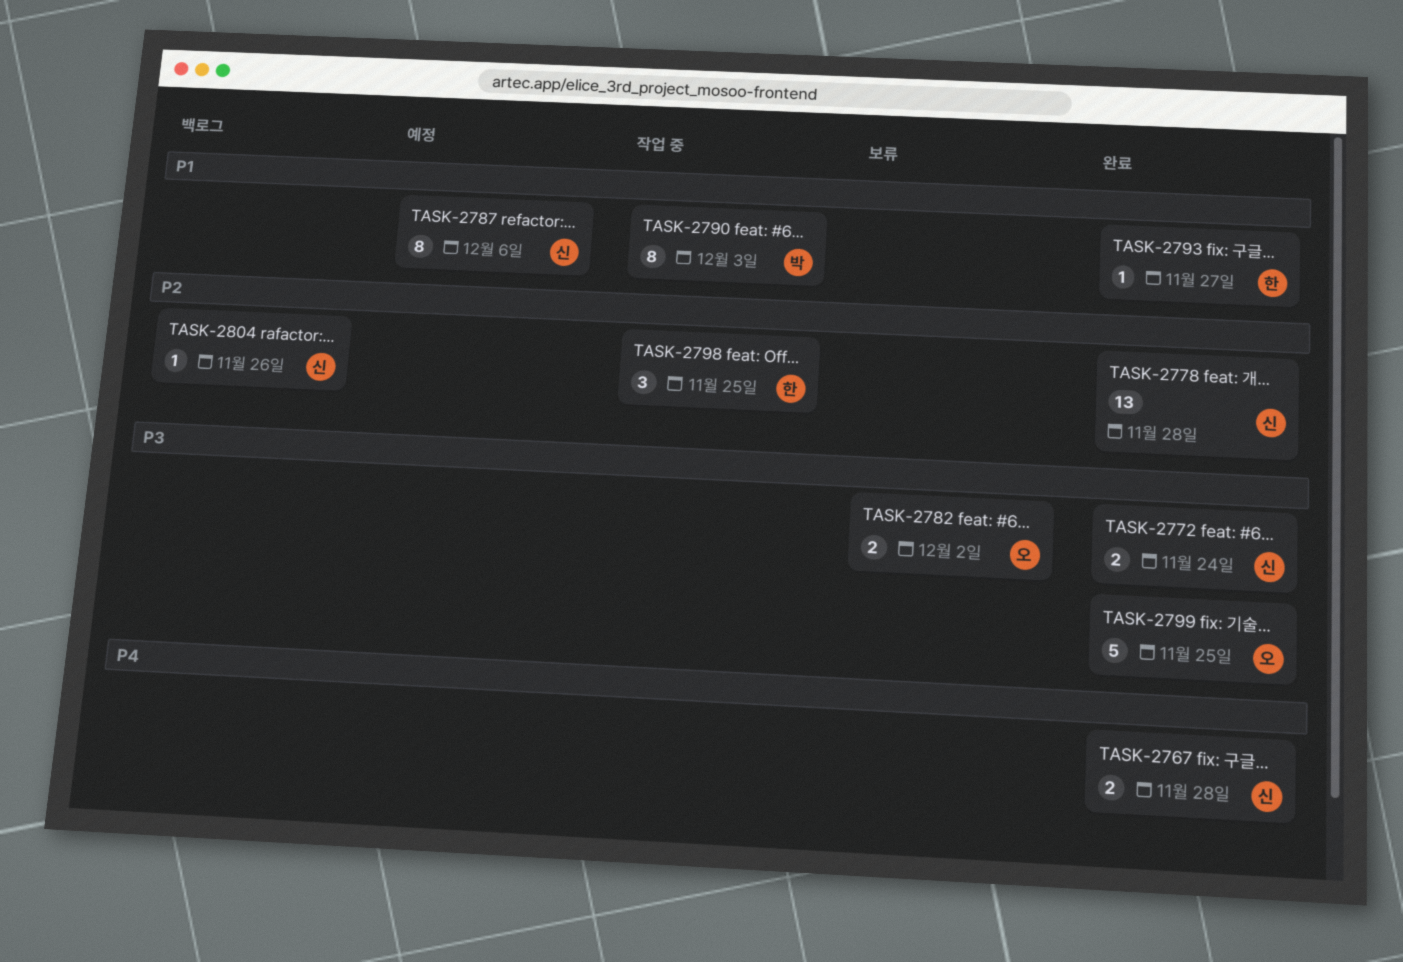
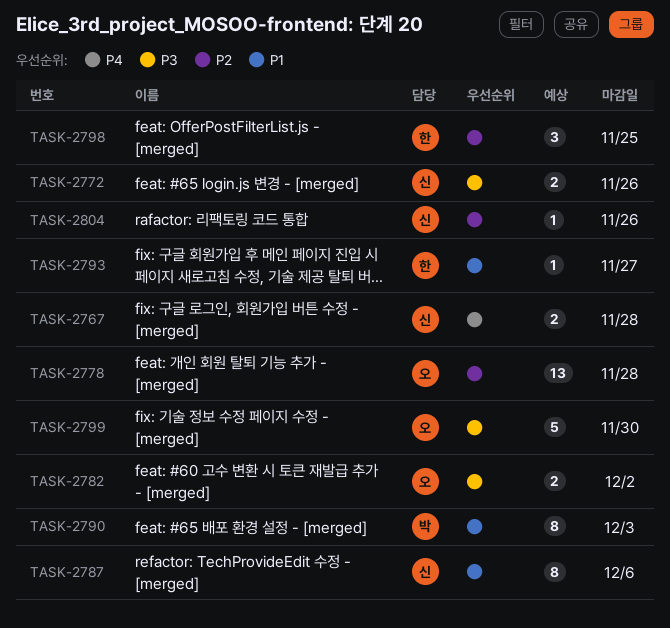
TASK-2772, due: Nov 24 -> Nov 26
TASK-2778, owner: 신 -> 오
TASK-2799, due: Nov 25 -> Nov 30

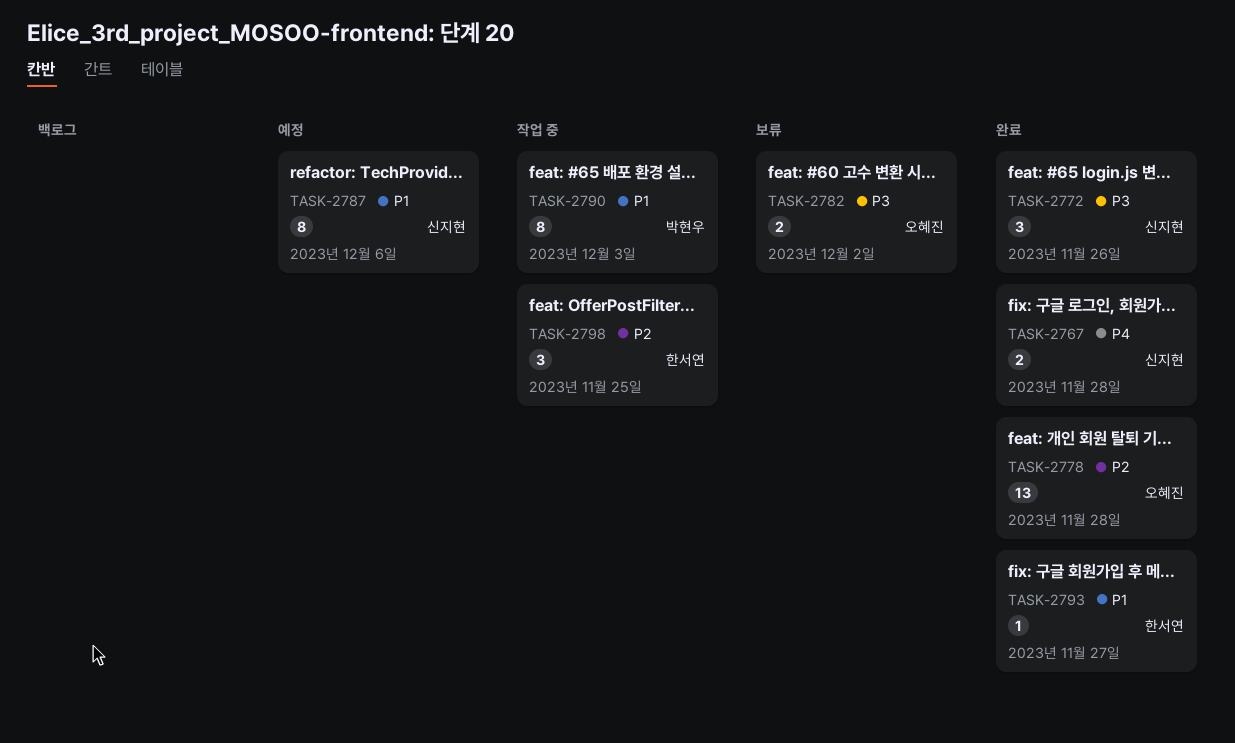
TASK-2772, estimate: 2 -> 3
TASK-2799: present -> none
TASK-2804: present -> none

